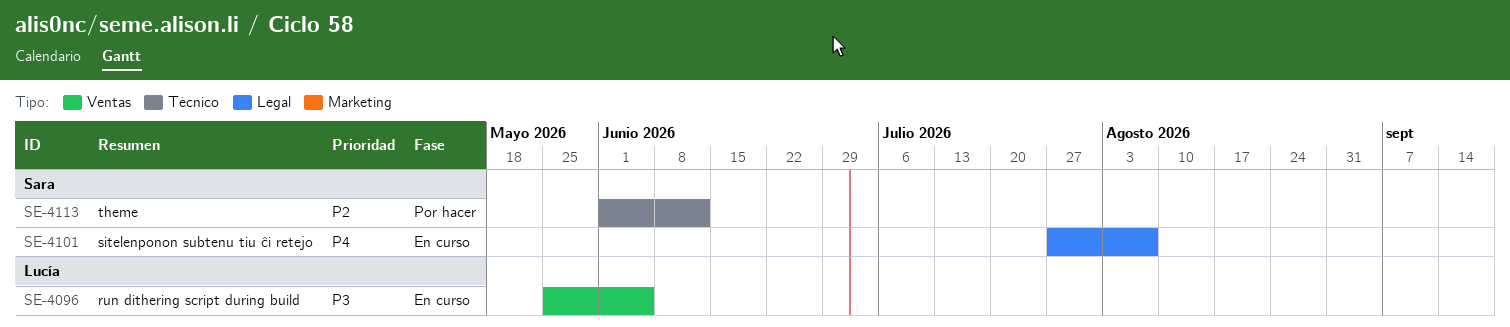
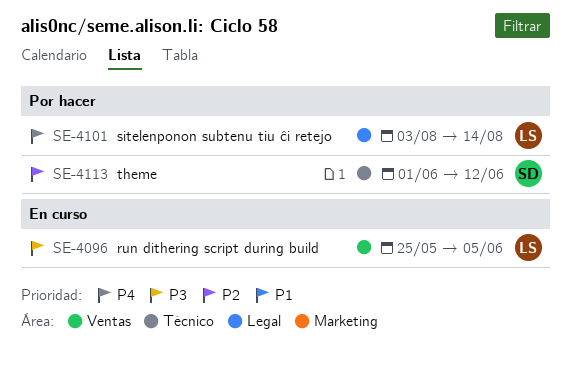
SE-4101, status: En curso -> Por hacer
SE-4101, owner: Sara -> Lucía
SE-4101, start: Jul 27 -> Aug 3
SE-4101, due: Aug 7 -> Aug 14

